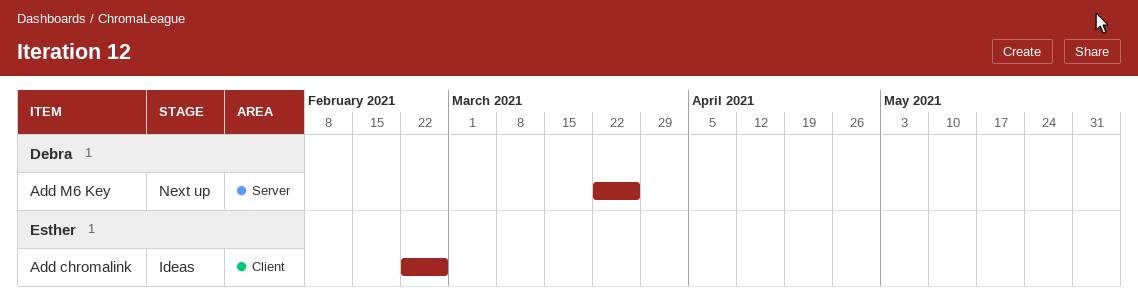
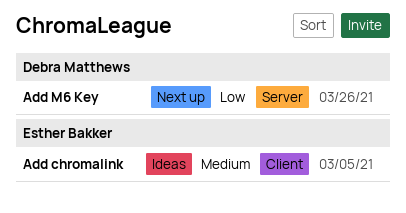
Add chromalink, due: Feb 26 -> Mar 5

